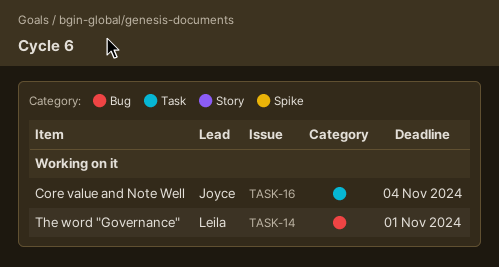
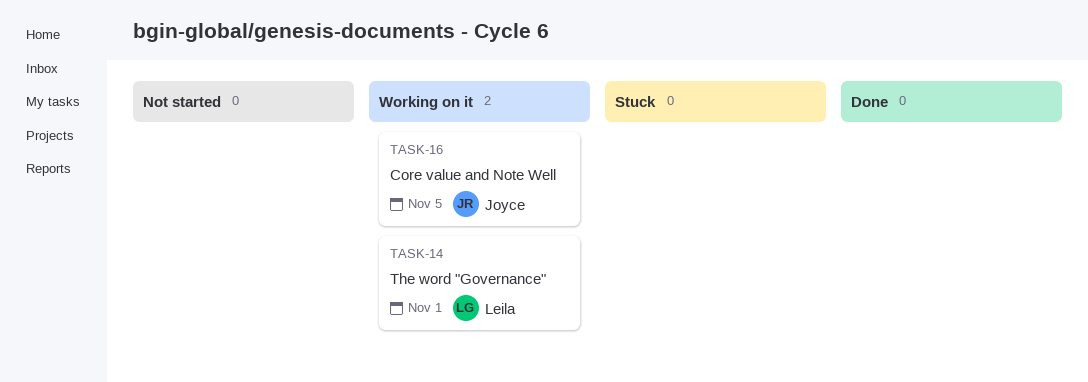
TASK-16, due: Nov 4 -> Nov 5

